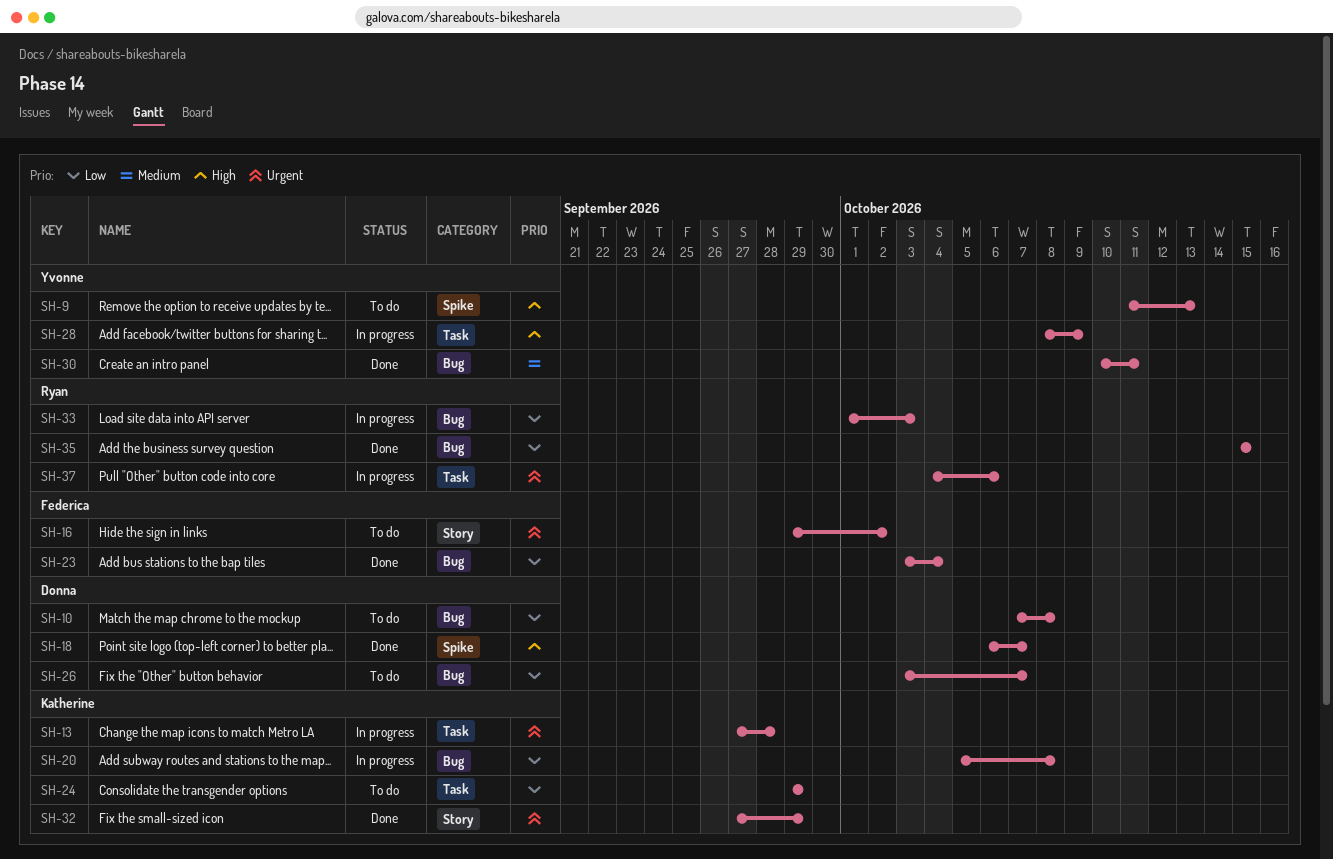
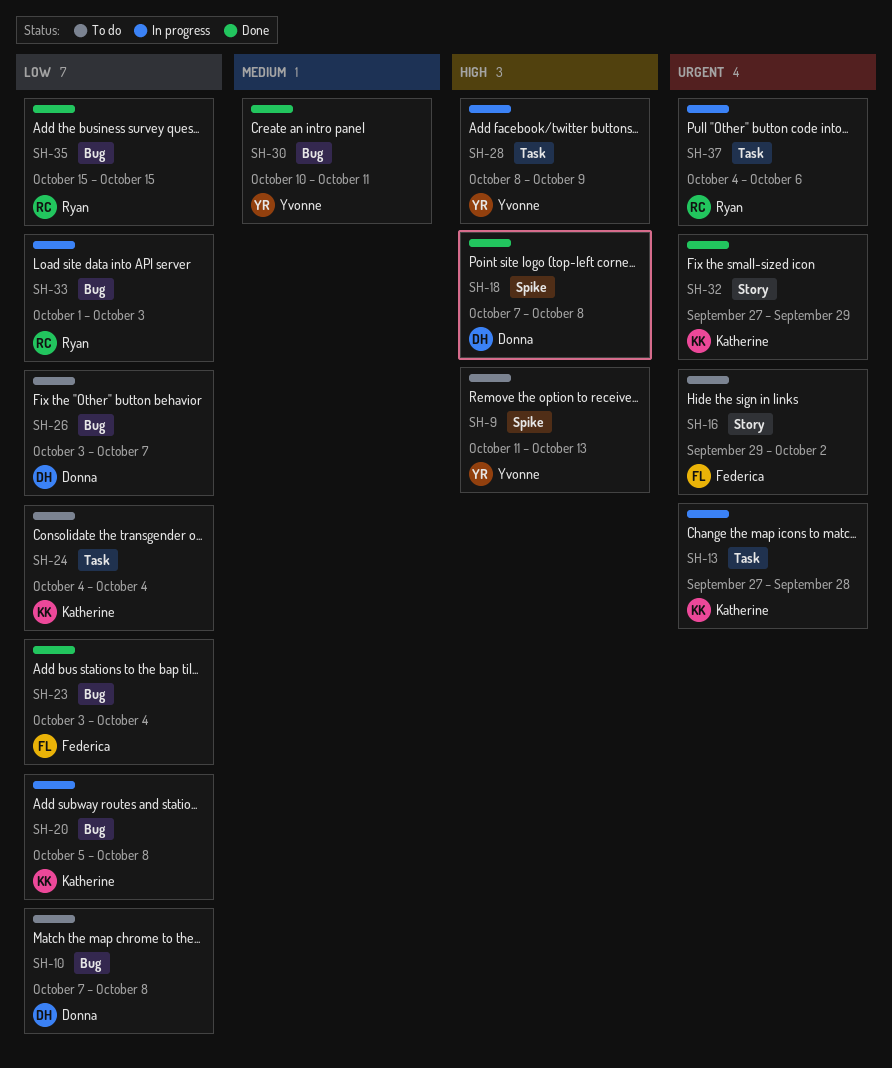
SH-18, start: Oct 6 -> Oct 7
SH-18, due: Oct 7 -> Oct 8
SH-24, start: Sep 29 -> Oct 4
SH-24, due: Sep 29 -> Oct 4

